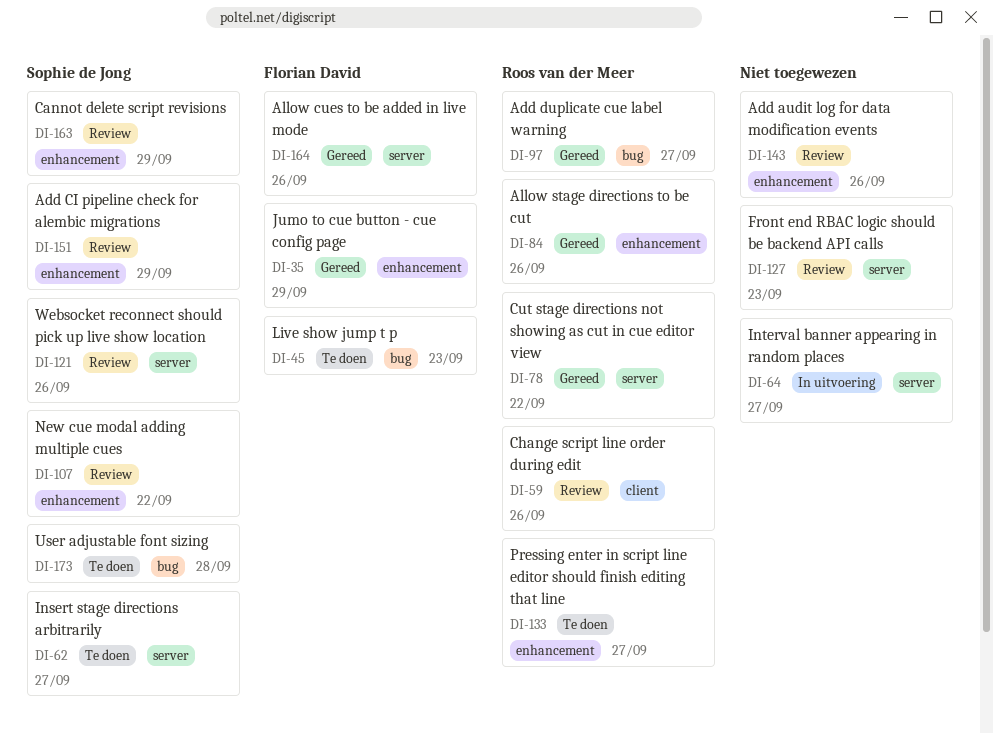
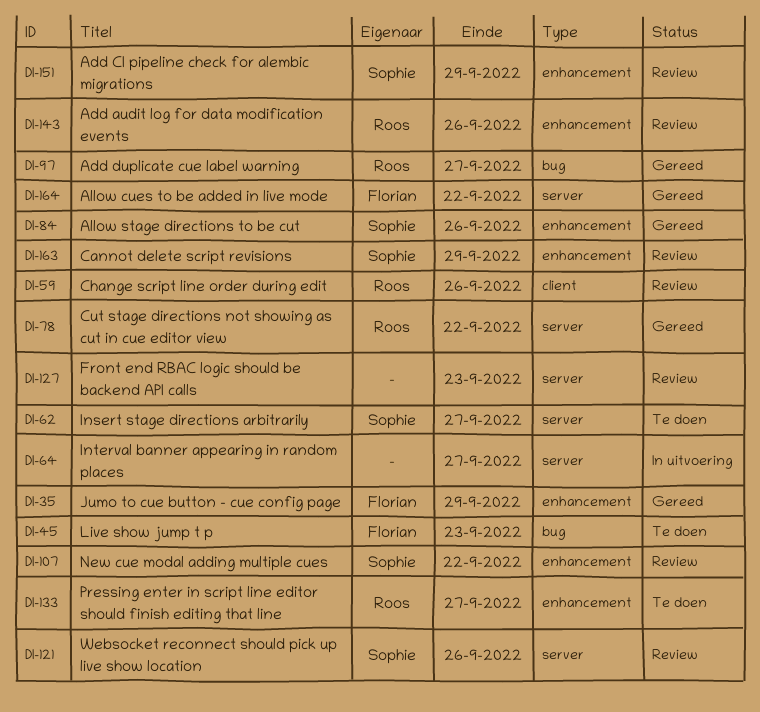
DI-84, owner: Roos van der Meer -> Sophie de Jong
DI-143, owner: none -> Roos van der Meer
DI-164, due: Sep 26 -> Sep 22
DI-173: present -> none

